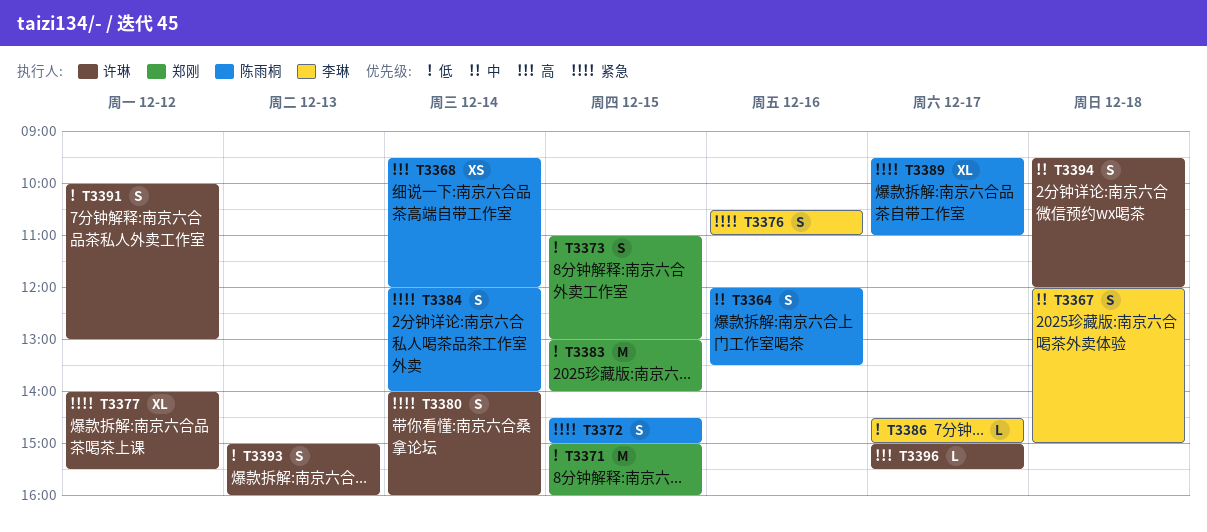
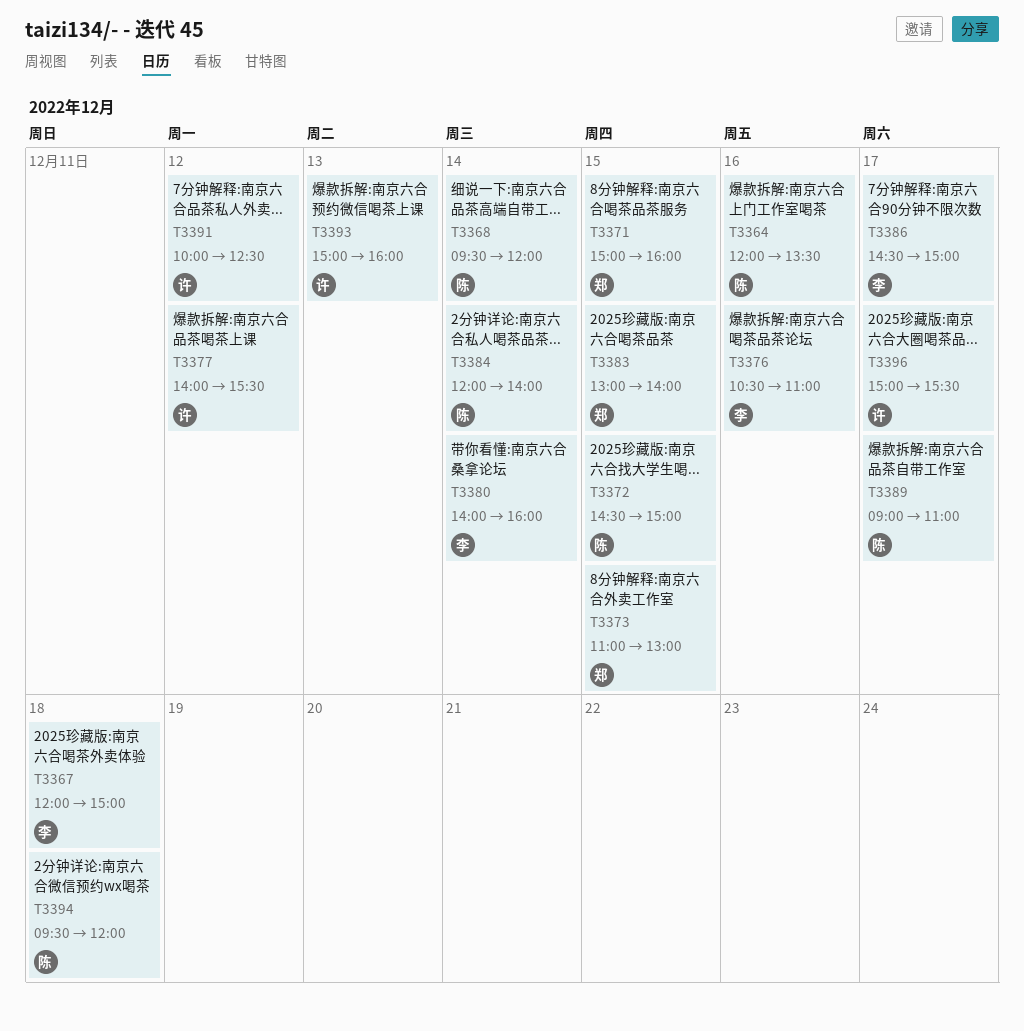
T3380, owner: 许琳 -> 李琳
T3389, begins: 09:30 -> 09:00
T3391, ends: 13:00 -> 12:30
T3394, owner: 许琳 -> 陈雨桐

